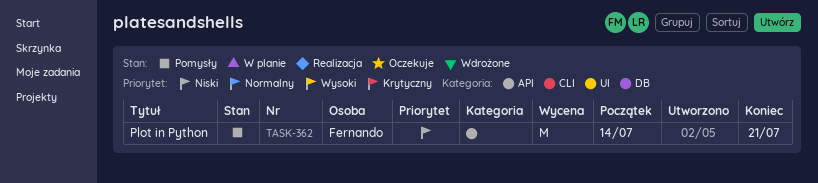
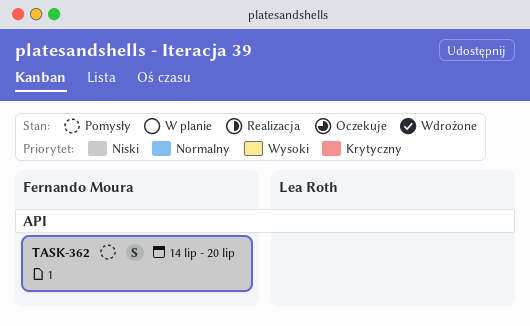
TASK-362, estimate: M -> S
TASK-362, due: Jul 21 -> Jul 20

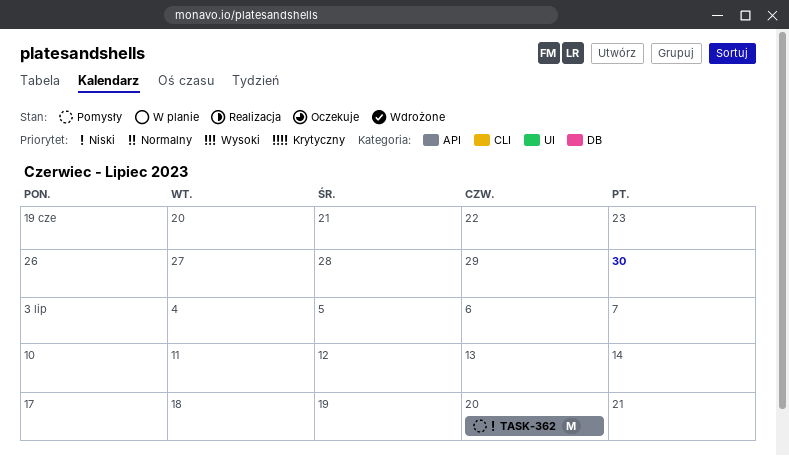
TASK-362, estimate: S -> M
TASK-362, start: Jul 14 -> Jul 20

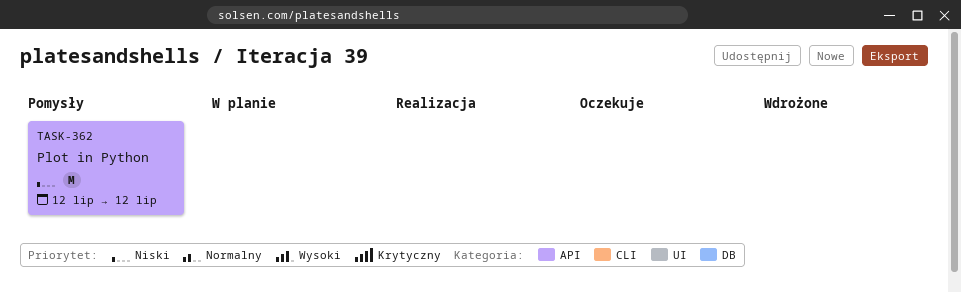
TASK-362, start: Jul 20 -> Jul 12
TASK-362, due: Jul 20 -> Jul 12

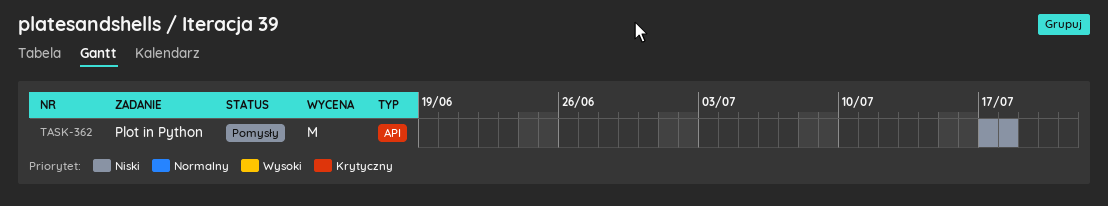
TASK-362, start: Jul 12 -> Jul 17
TASK-362, due: Jul 12 -> Jul 18

